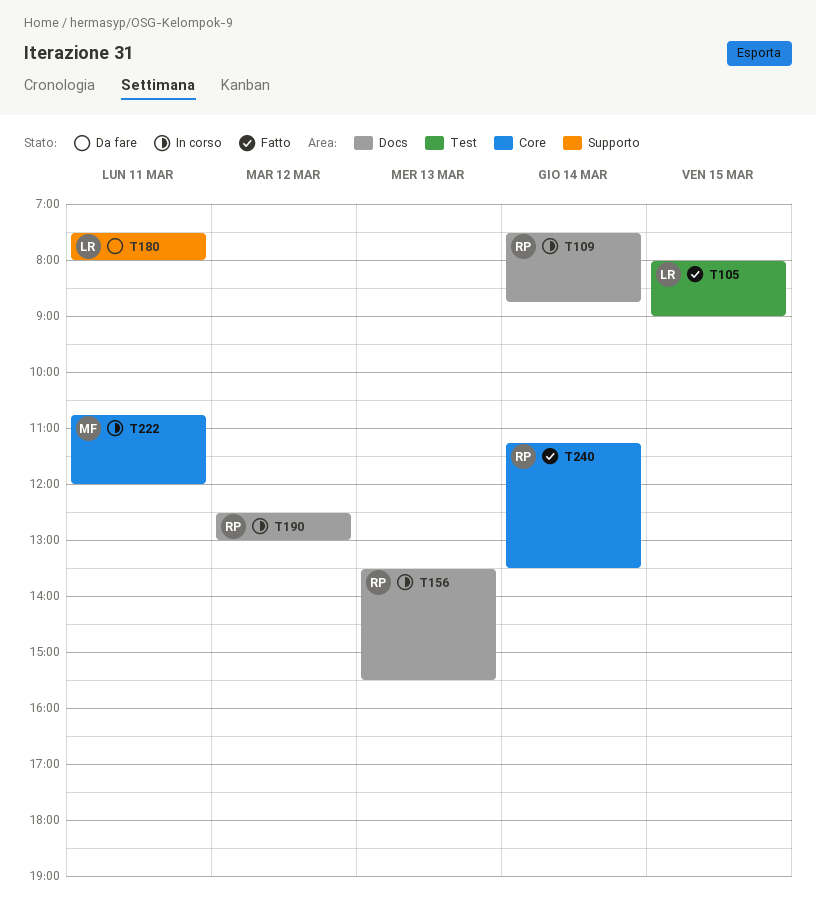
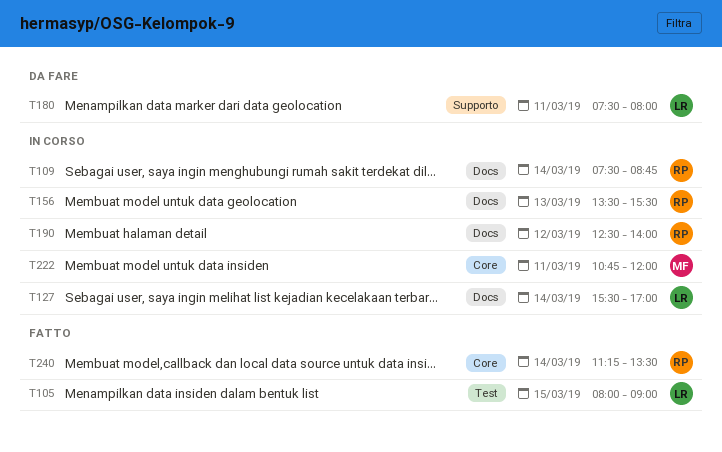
T127: none -> present
T190, ends: 13:00 -> 14:00

